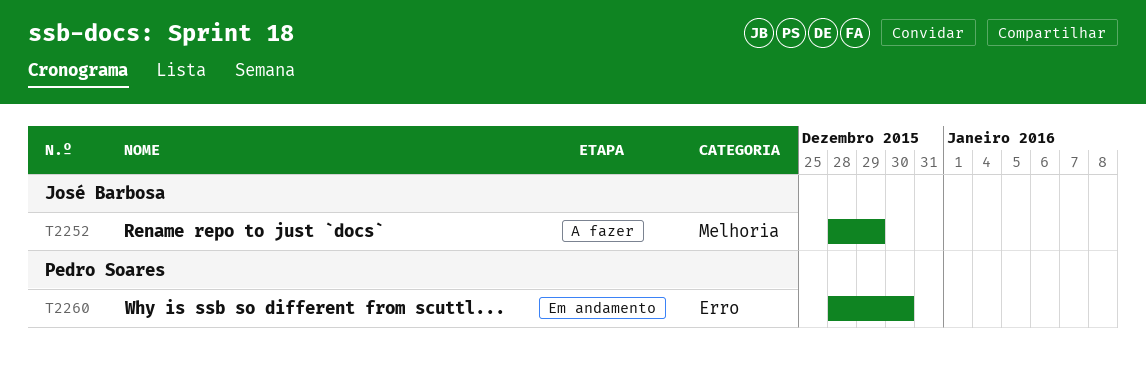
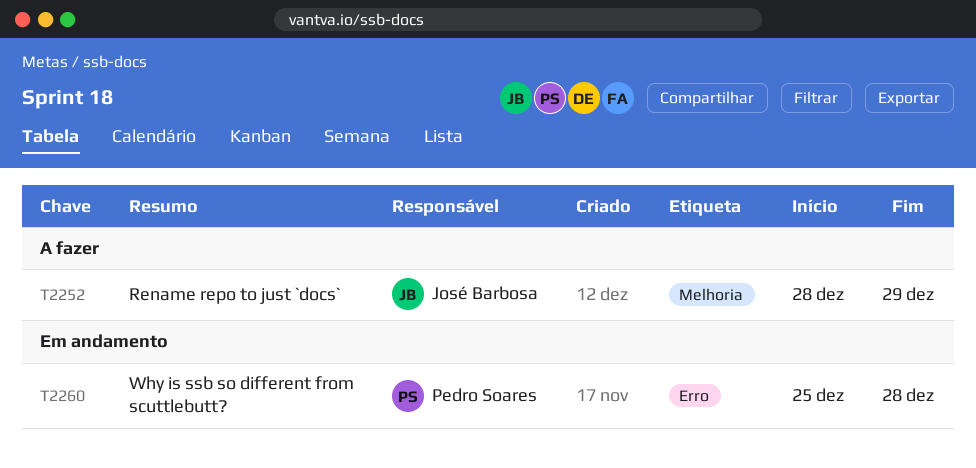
T2260, start: Dec 28 -> Dec 25
T2260, due: Dec 30 -> Dec 28

